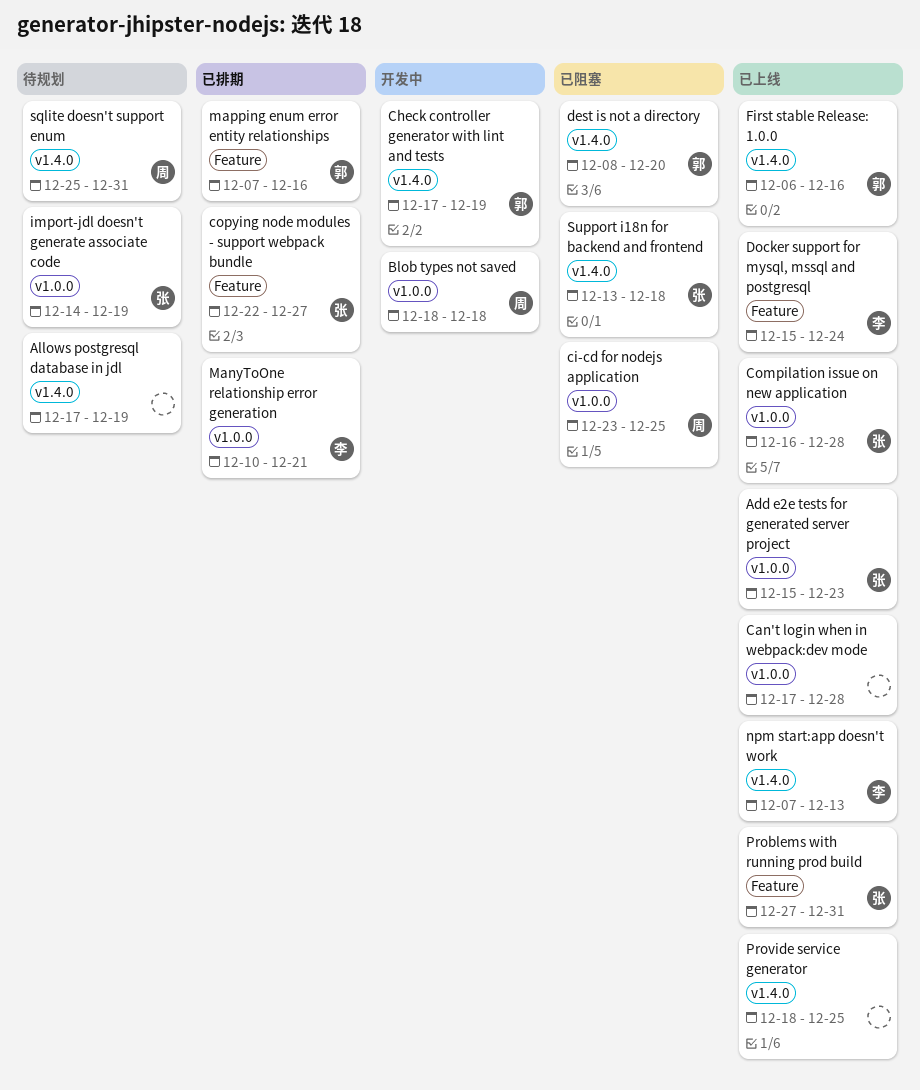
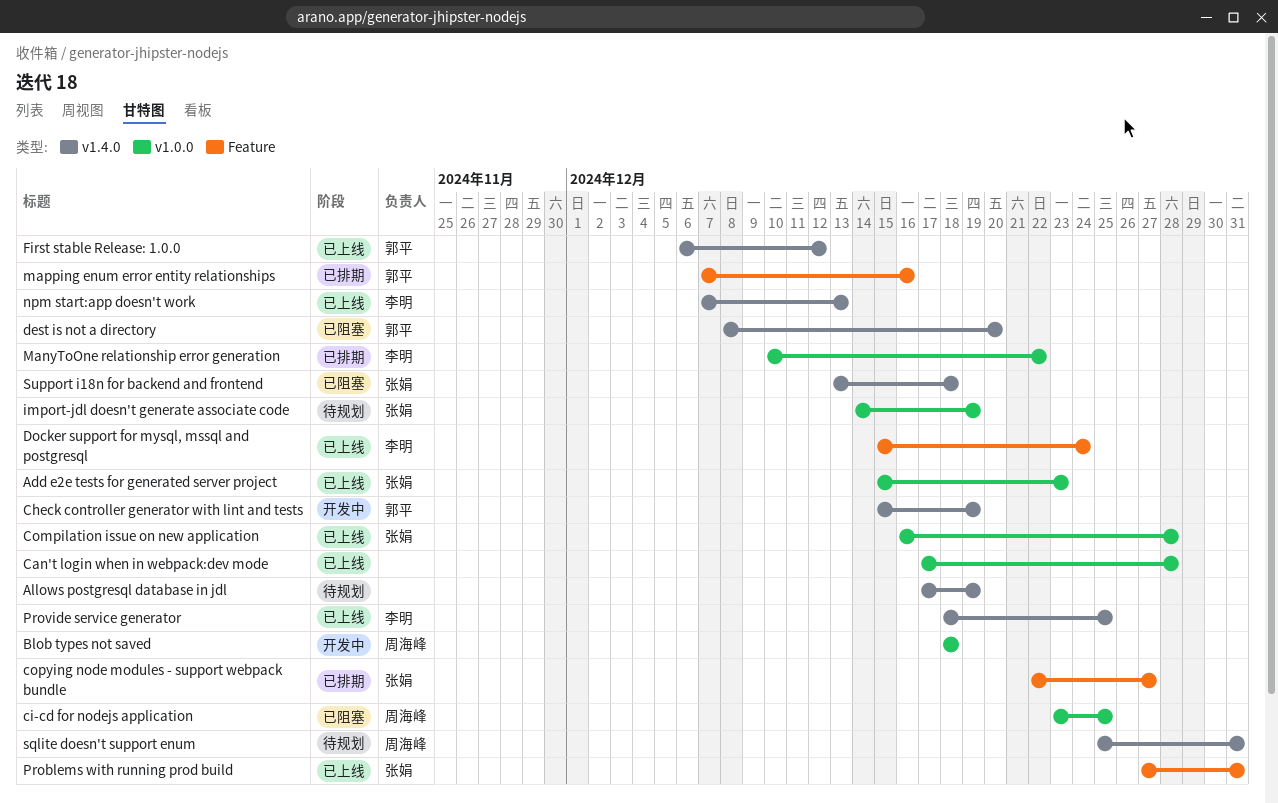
Check controller generator with lint and tests, start: Dec 17 -> Dec 15
First stable Release: 1.0.0, due: Dec 16 -> Dec 12
ManyToOne relationship error generation, due: Dec 21 -> Dec 22
Provide service generator, owner: none -> 李明

